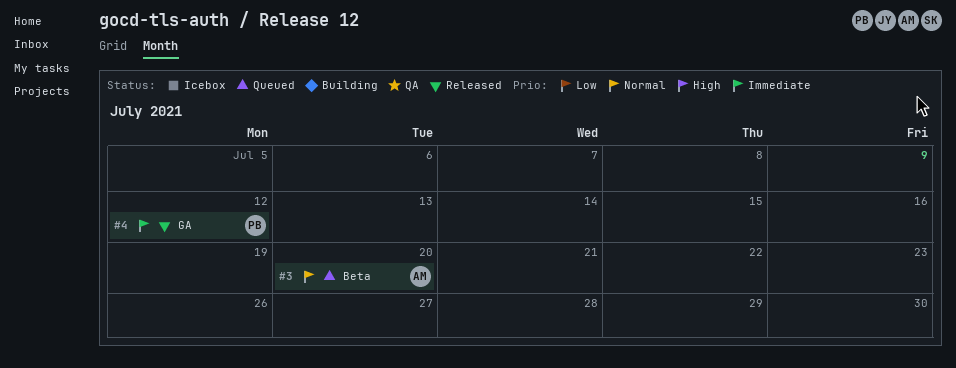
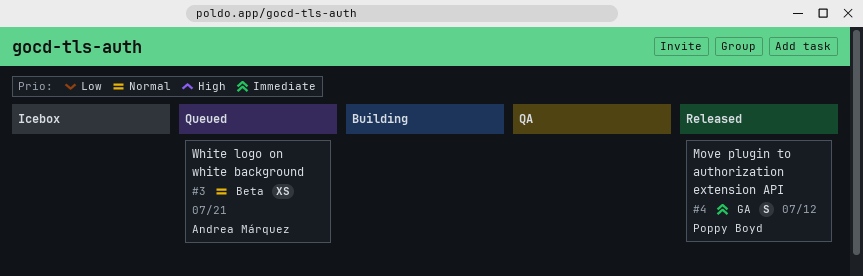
#3, due: Jul 20 -> Jul 21

